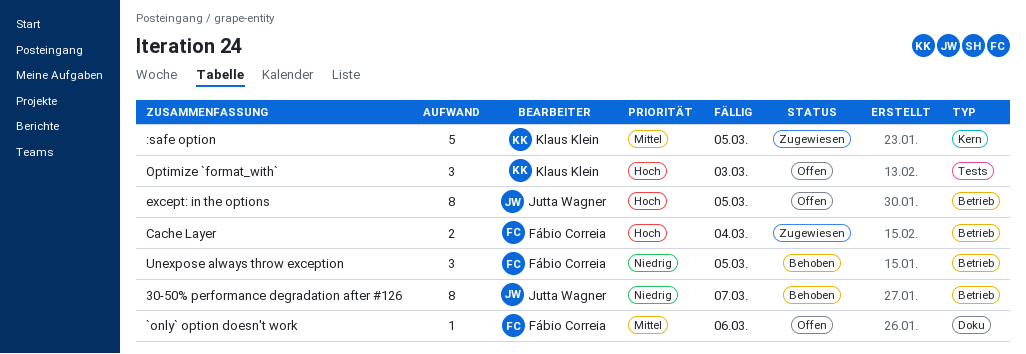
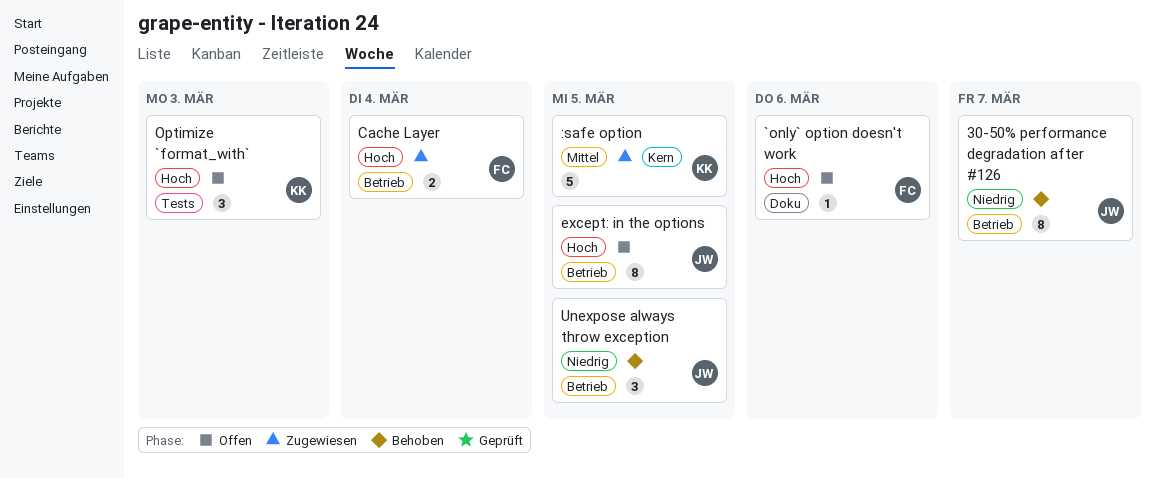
`only` option doesn't work, priority: Mittel -> Hoch
Unexpose always throw exception, owner: Fábio Correia -> Jutta Wagner

